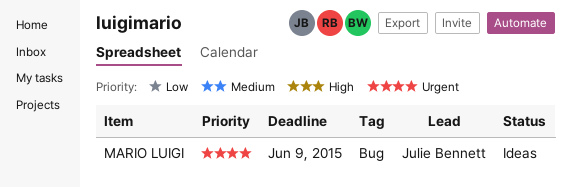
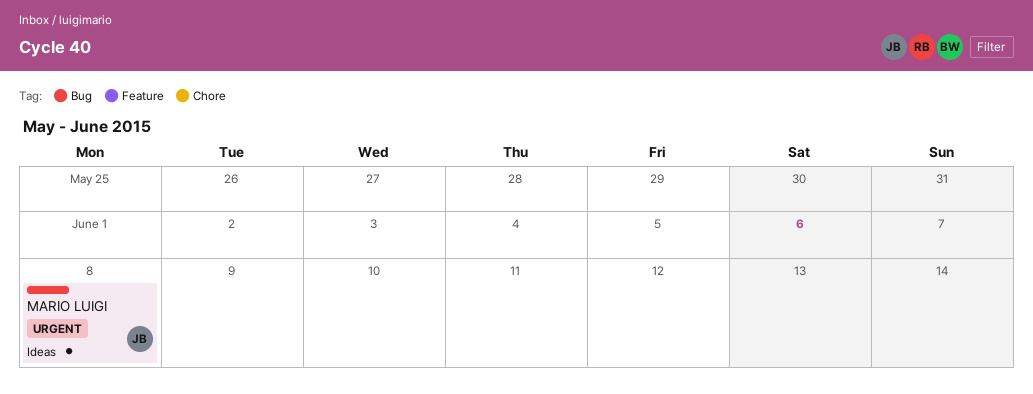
MARIO LUIGI, due: Jun 9 -> Jun 8

